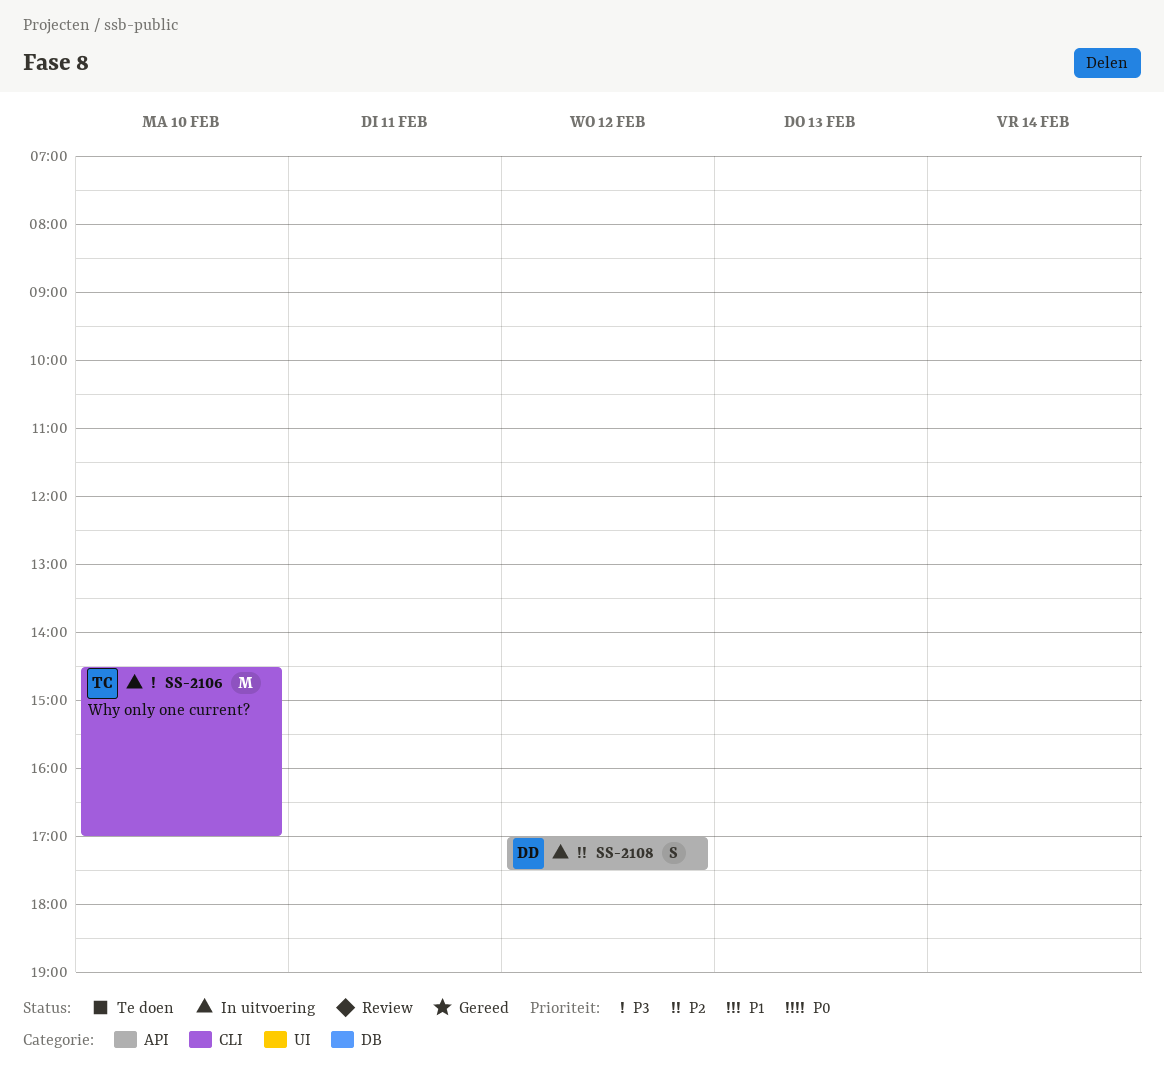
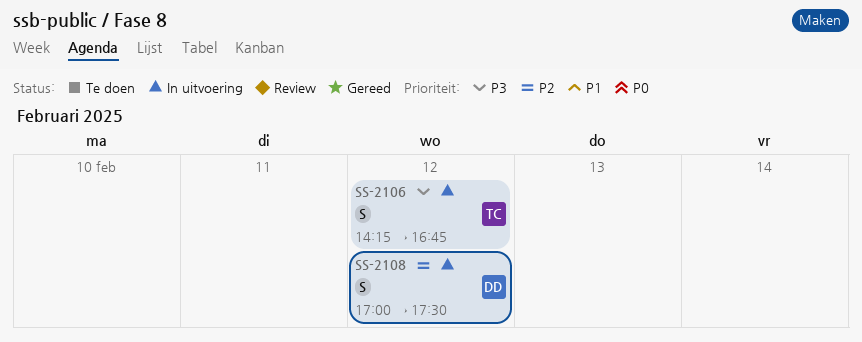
SS-2106, estimate: M -> S
SS-2106, day: Feb 10 -> Feb 12
SS-2106, begins: 14:30 -> 14:15
SS-2106, ends: 17:00 -> 16:45

